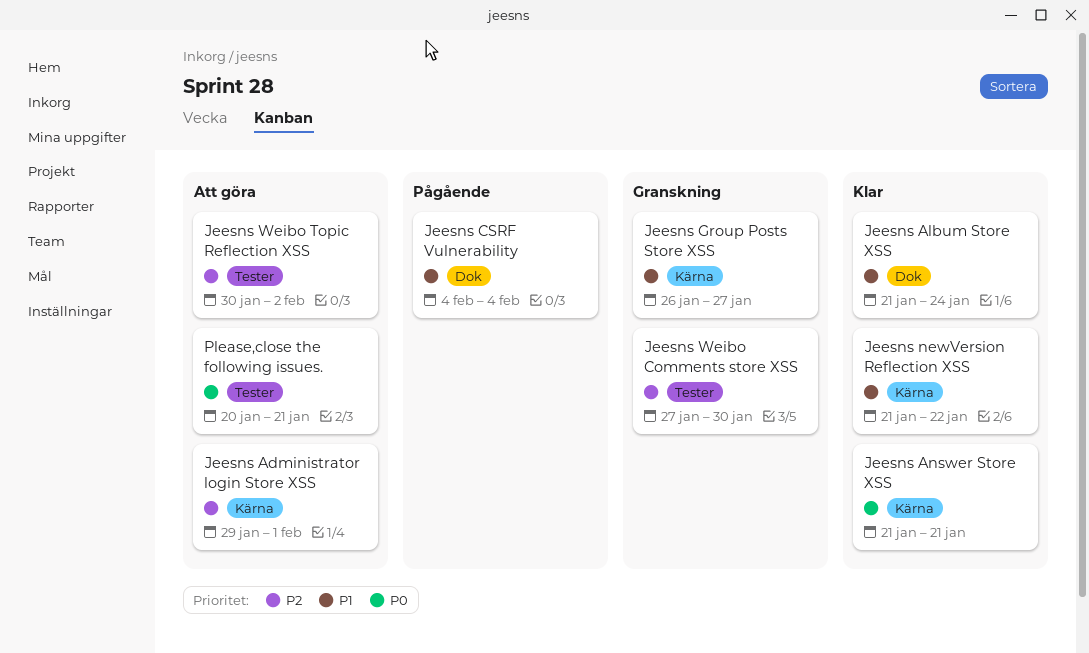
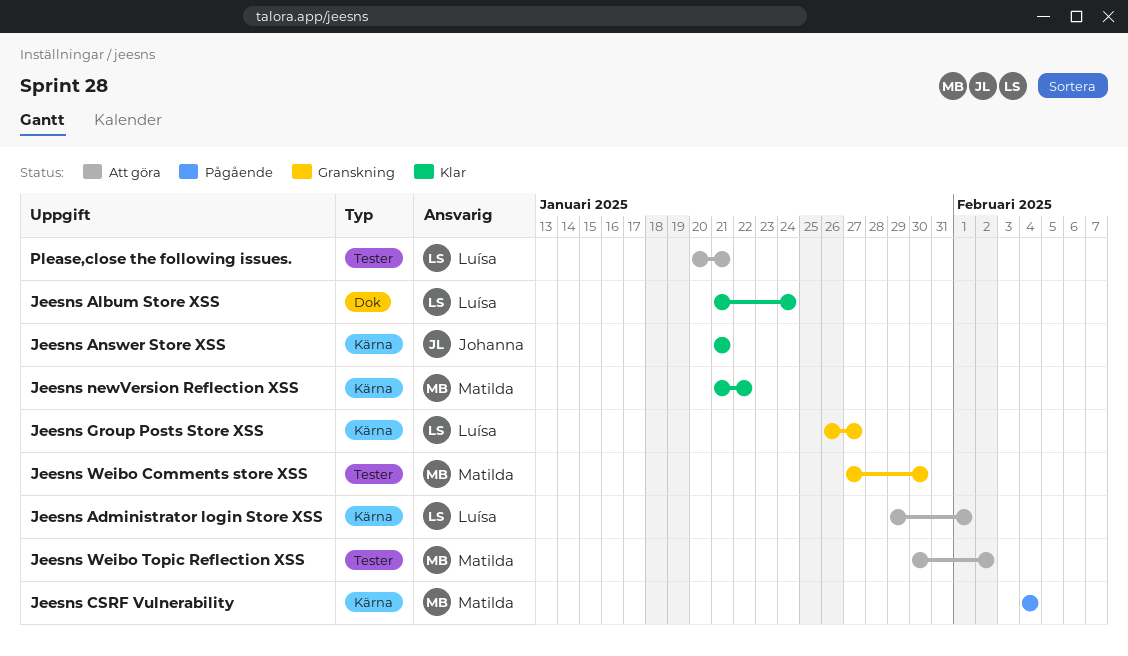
Jeesns CSRF Vulnerability, label: Dok -> Kärna

